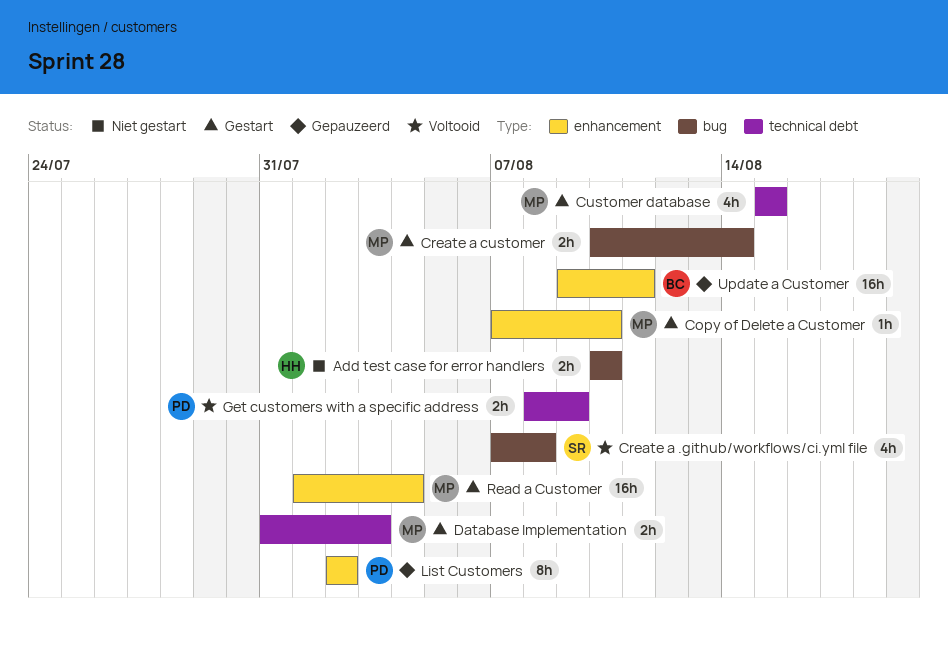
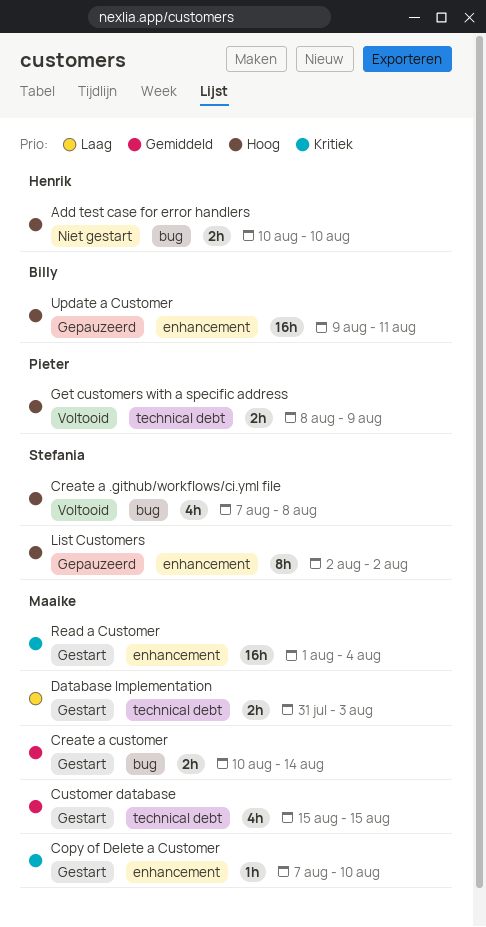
List Customers, owner: Pieter -> Stefania

